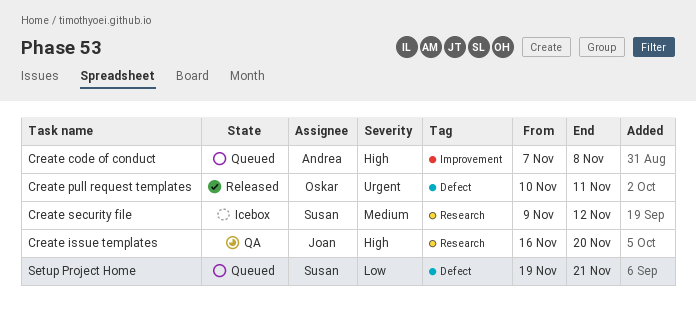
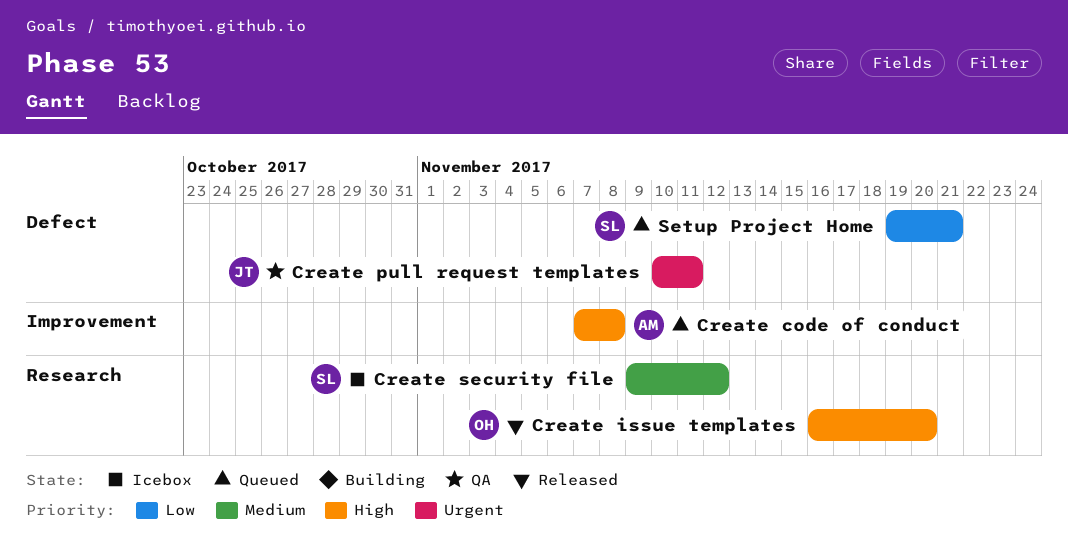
Create issue templates, status: QA -> Released
Create issue templates, owner: Joan -> Oskar
Create pull request templates, status: Released -> QA
Create pull request templates, owner: Oskar -> Joan

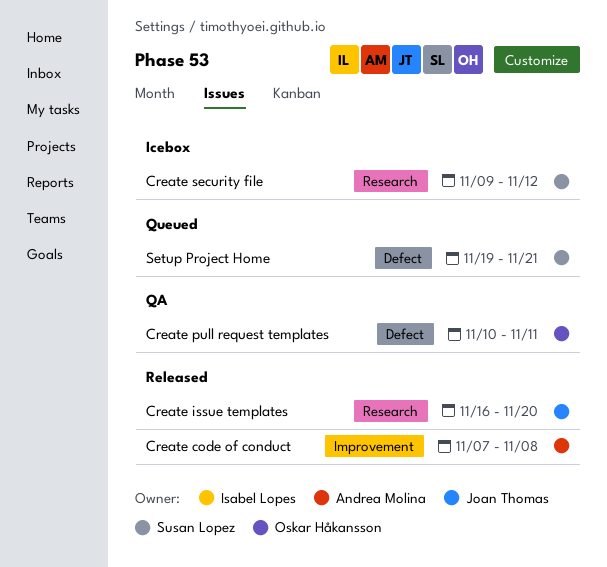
Create code of conduct, status: Queued -> Released
Create issue templates, owner: Oskar Håkansson -> Joan Thomas
Create pull request templates, owner: Joan Thomas -> Oskar Håkansson

